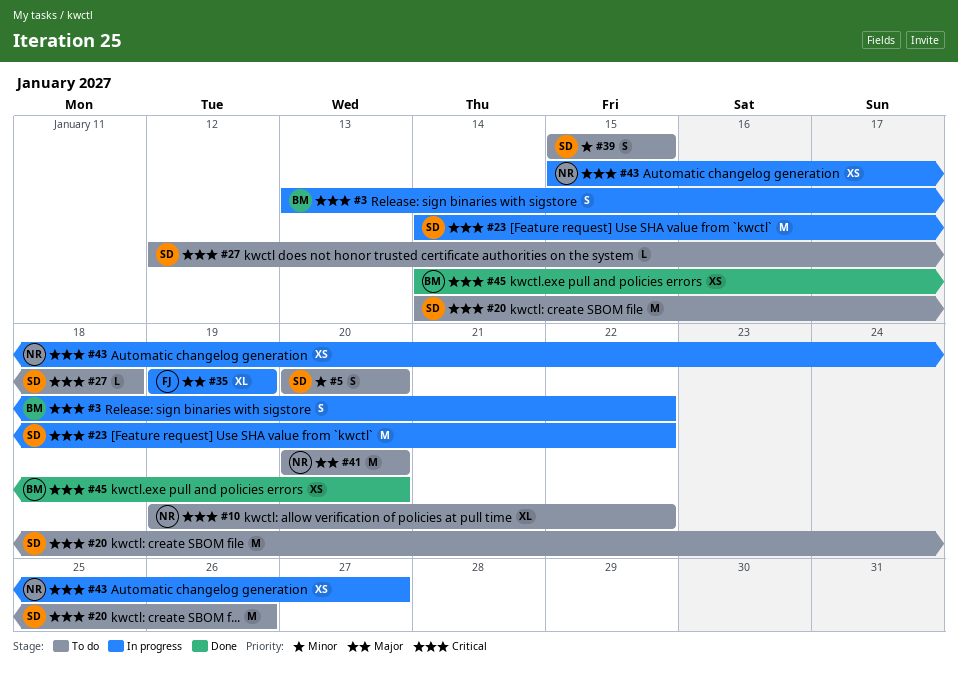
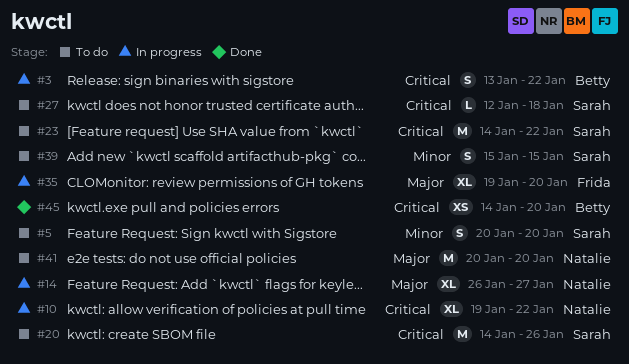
#10, status: To do -> In progress
#14: none -> present
#23, status: In progress -> To do
#35, due: Jan 19 -> Jan 20
#43: present -> none

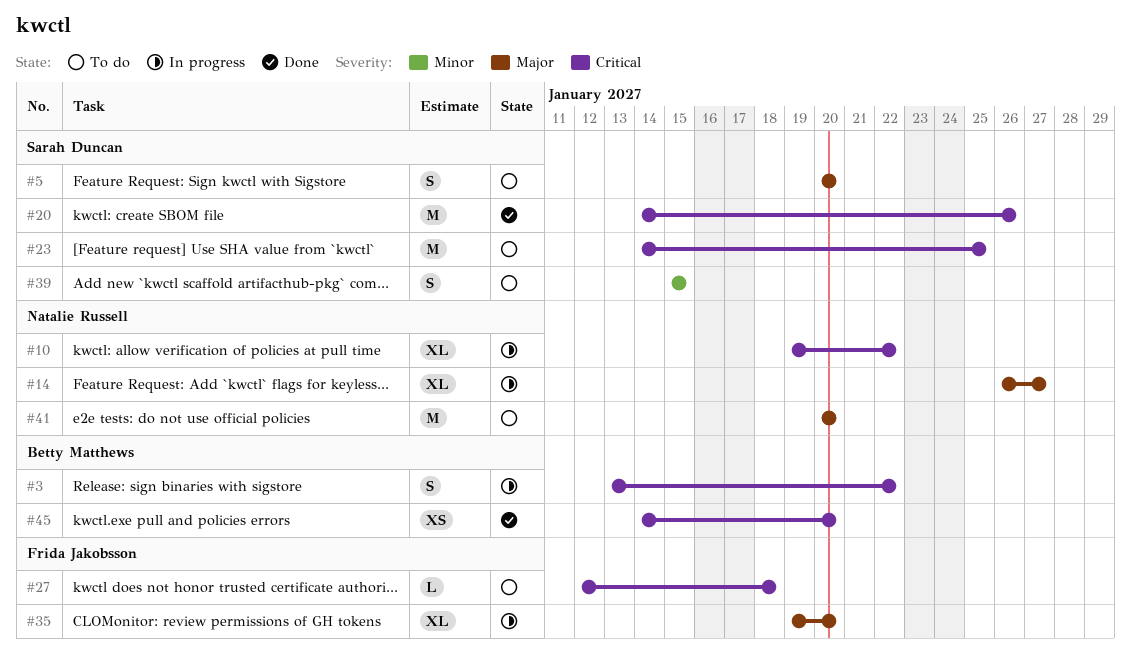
#5, priority: Minor -> Major
#20, status: To do -> Done
#23, due: Jan 22 -> Jan 25
#27, owner: Sarah Duncan -> Frida Jakobsson

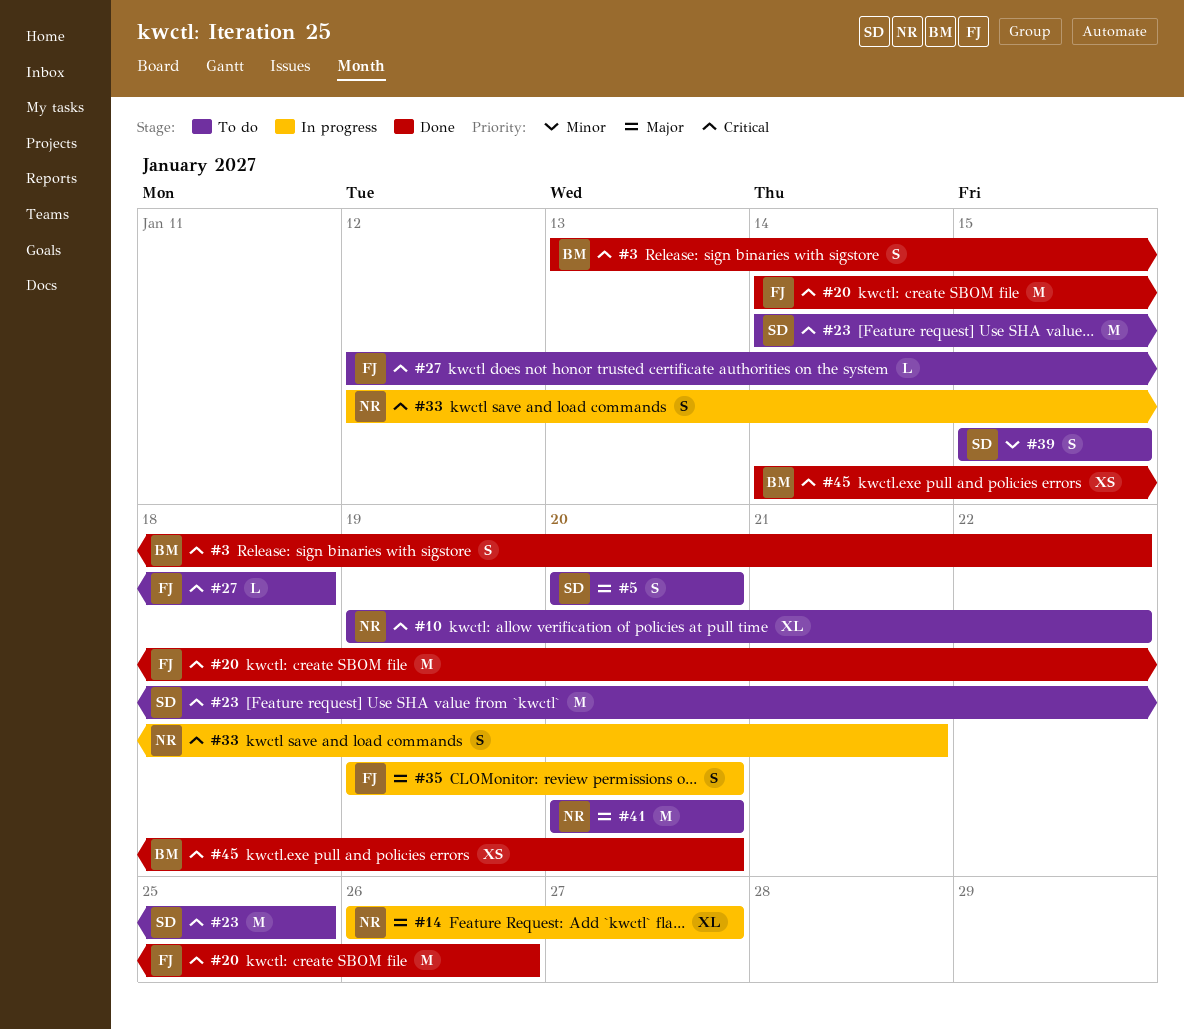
#3, status: In progress -> Done
#10, status: In progress -> To do
#20, owner: Sarah Duncan -> Frida Jakobsson
#33: none -> present
#35, estimate: XL -> S

